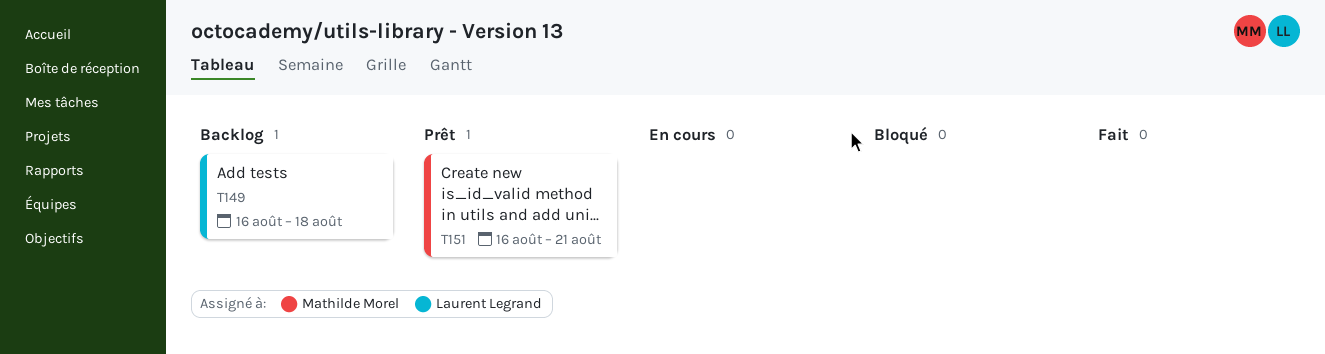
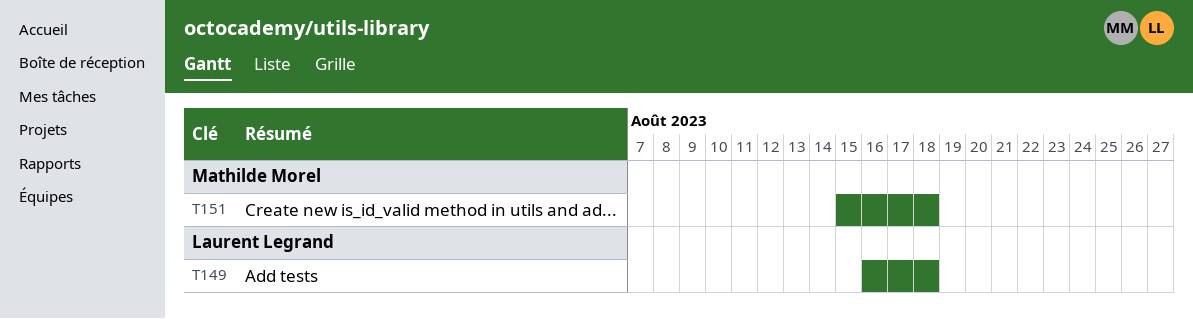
T151, start: Aug 16 -> Aug 15
T151, due: Aug 21 -> Aug 18

